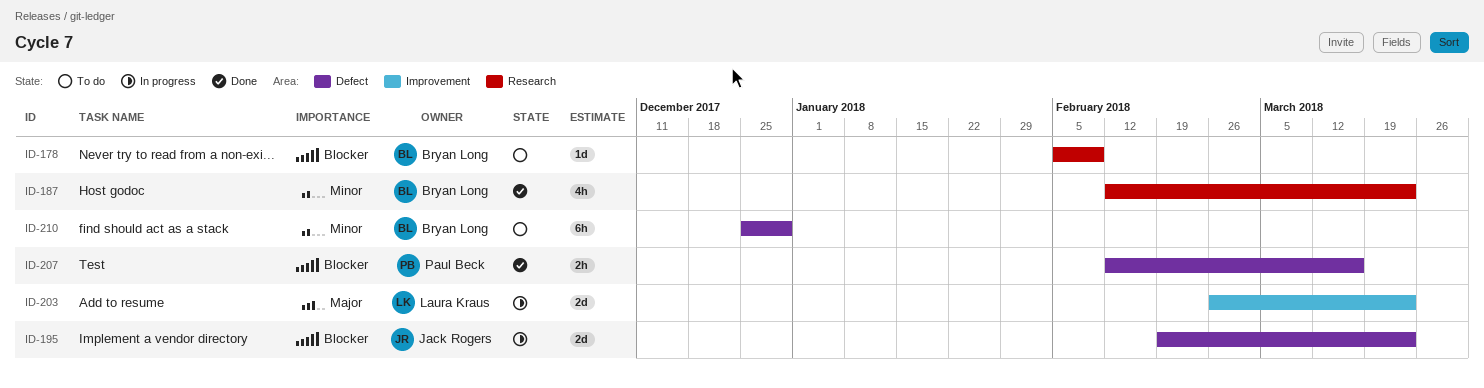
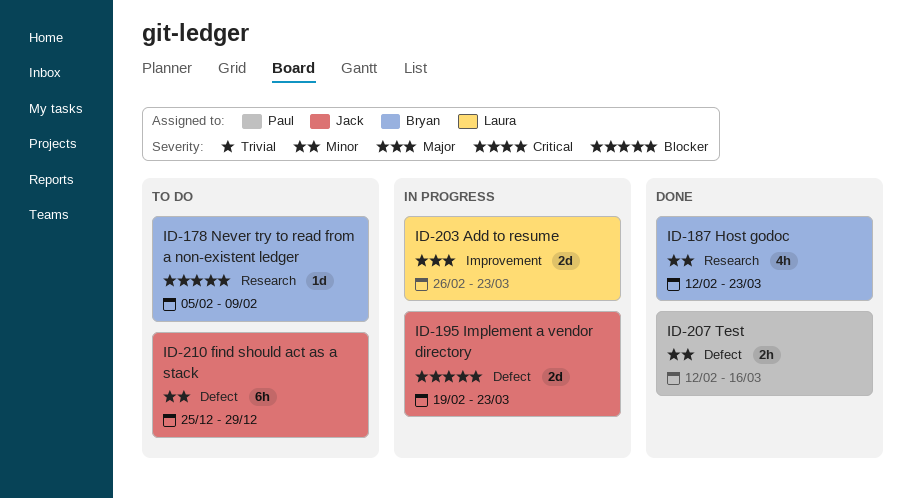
ID-207, priority: Blocker -> Minor
ID-210, owner: Bryan Long -> Jack Rogers

